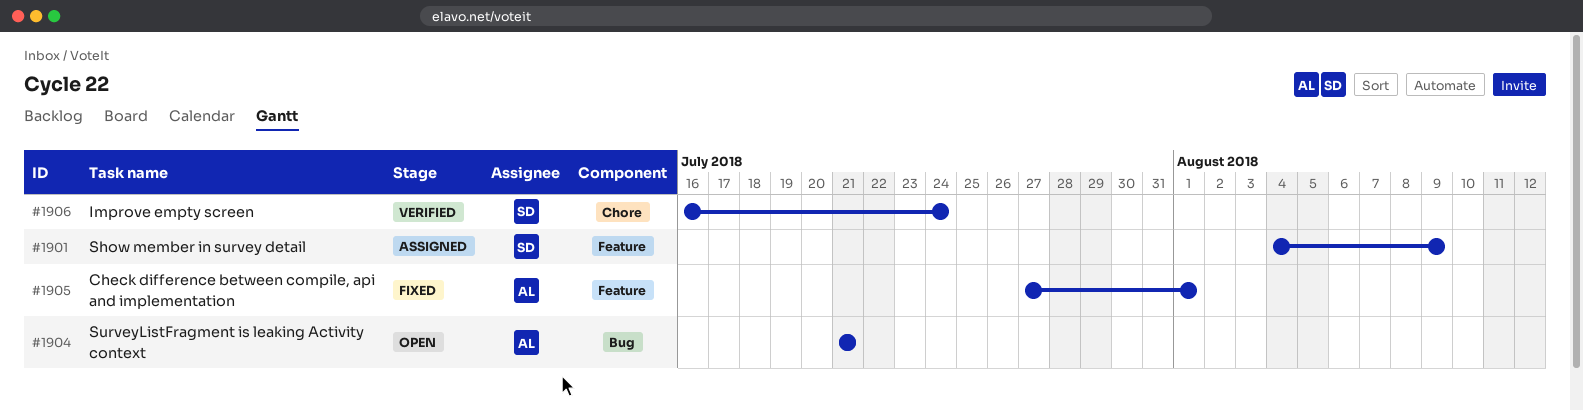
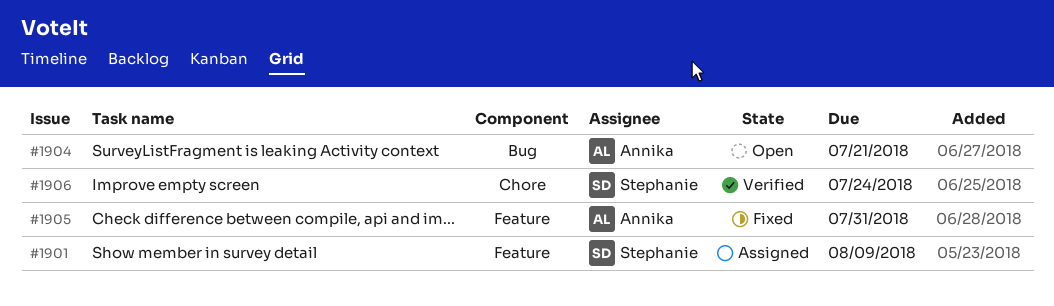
#1905, due: Aug 1 -> Jul 31

